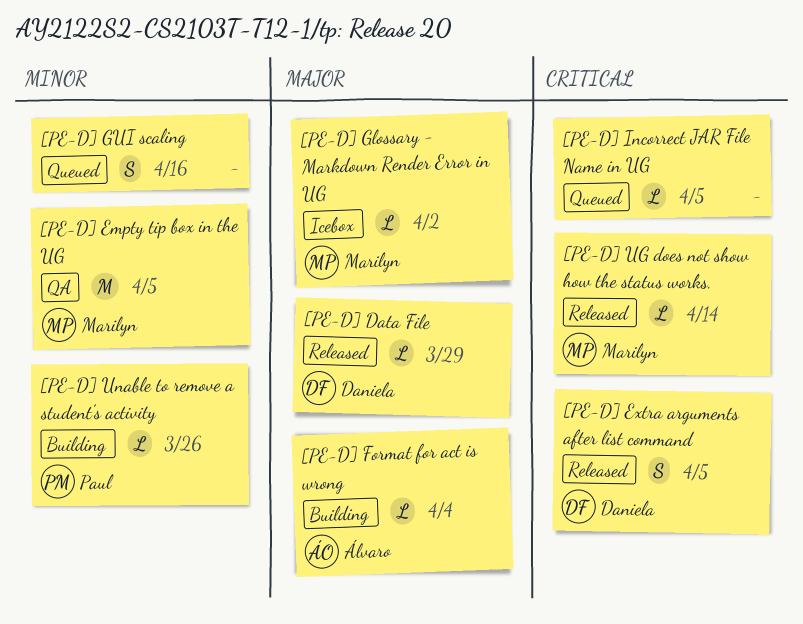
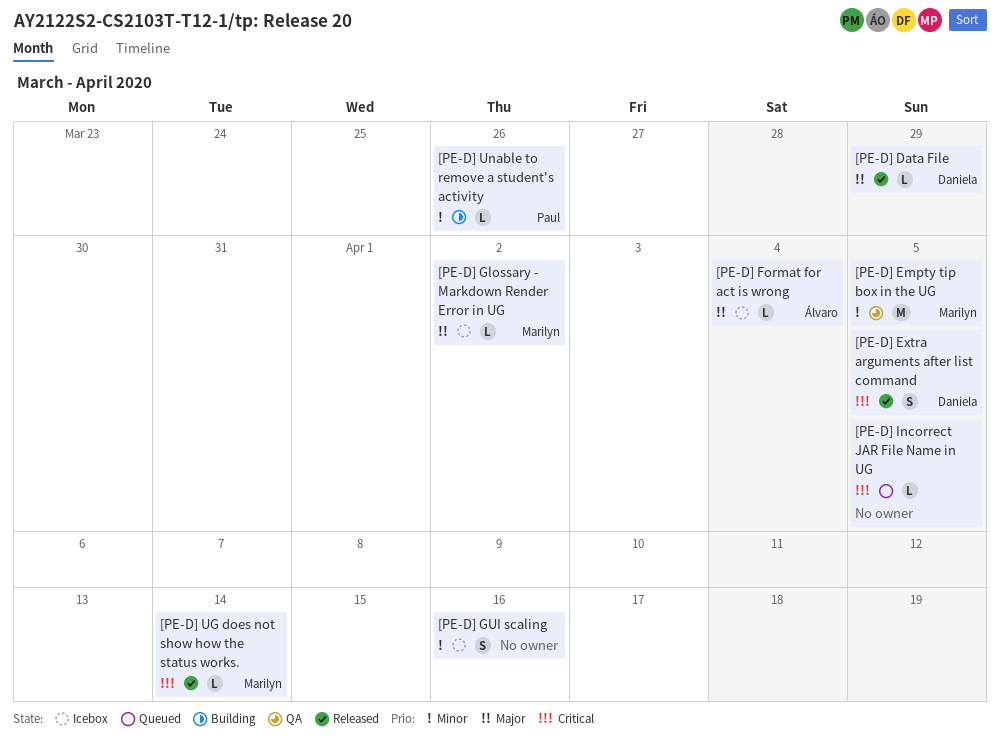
[PE-D] Format for act is wrong, status: Building -> Icebox
[PE-D] GUI scaling, status: Queued -> Icebox

